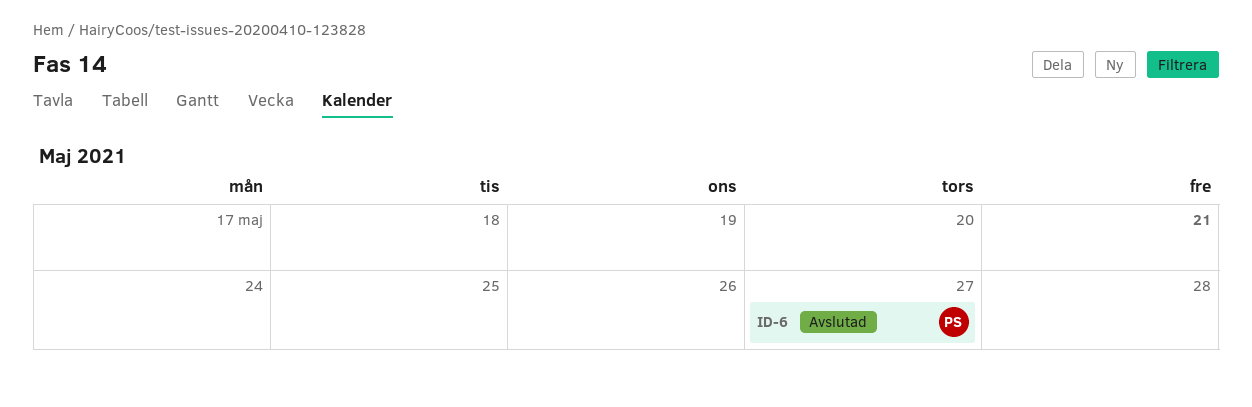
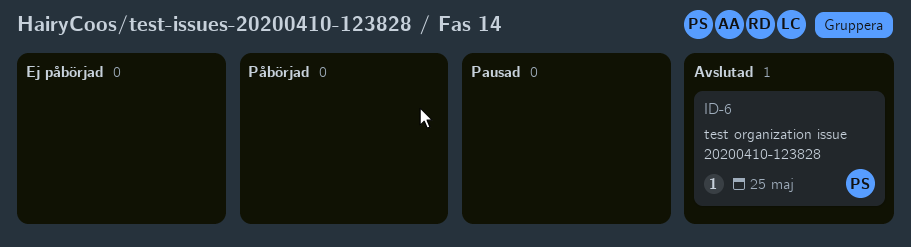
ID-6, due: May 27 -> May 25

